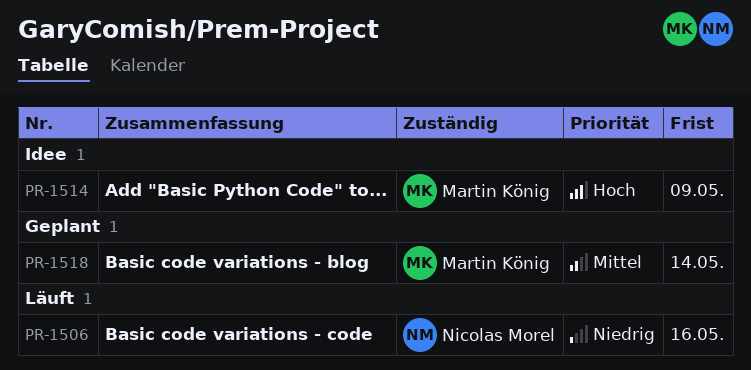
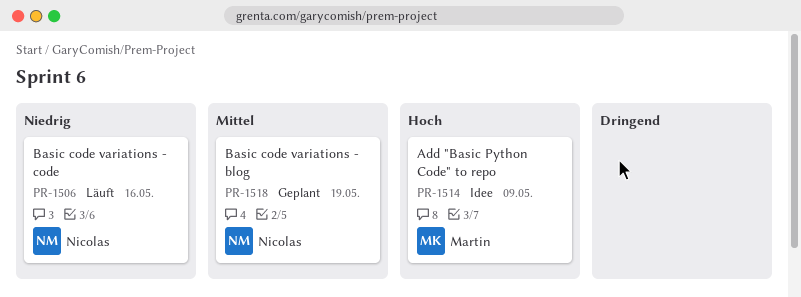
PR-1518, owner: Martin König -> Nicolas Morel
PR-1518, due: May 14 -> May 19

